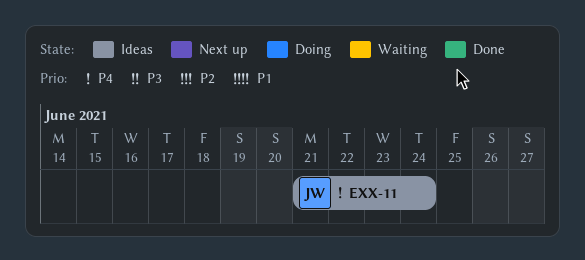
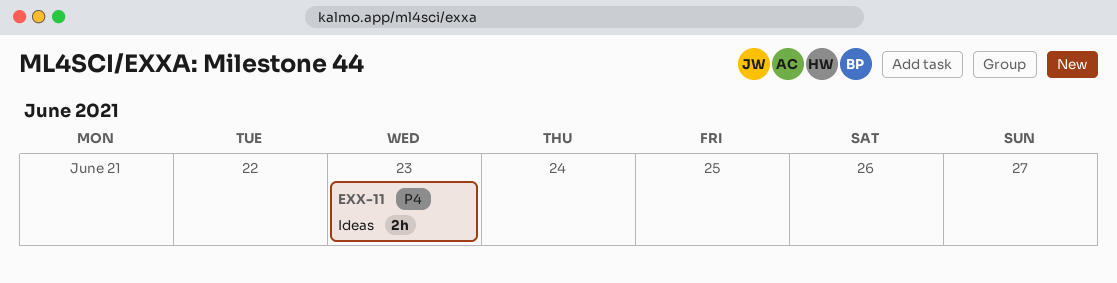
EXX-11, due: Jun 24 -> Jun 23

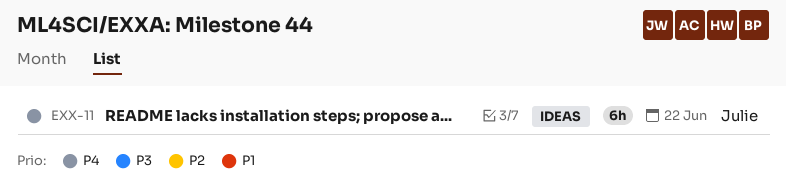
EXX-11, estimate: 2h -> 6h
EXX-11, due: Jun 23 -> Jun 22

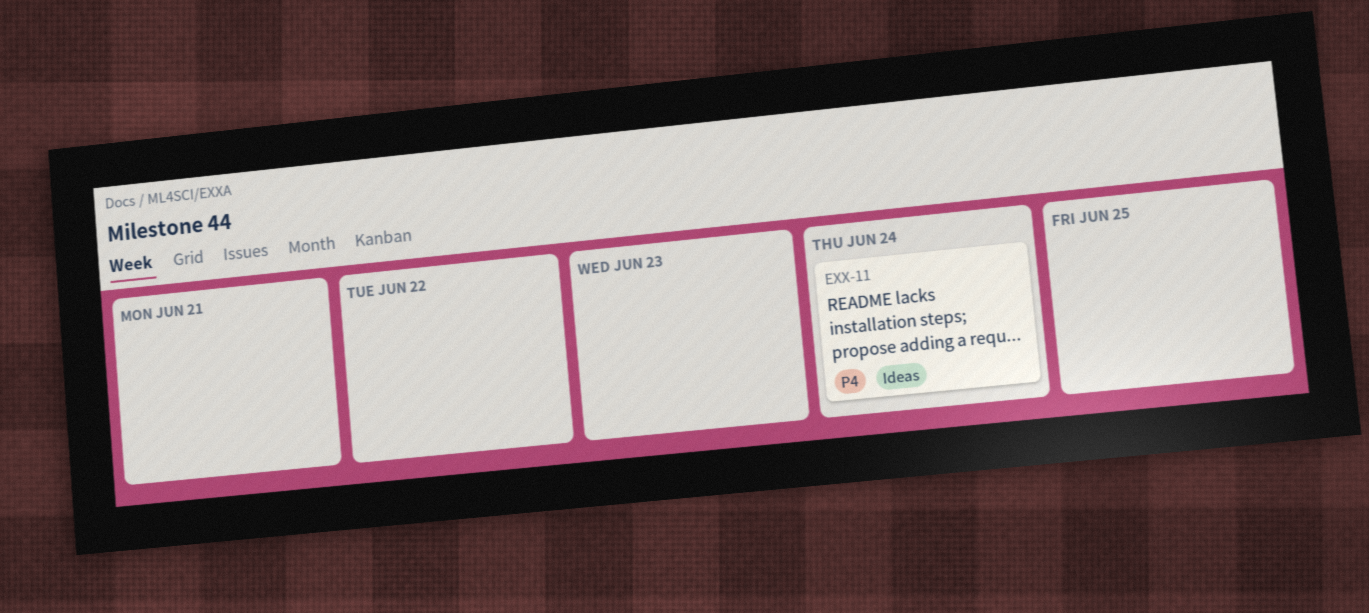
EXX-11, due: Jun 22 -> Jun 24

